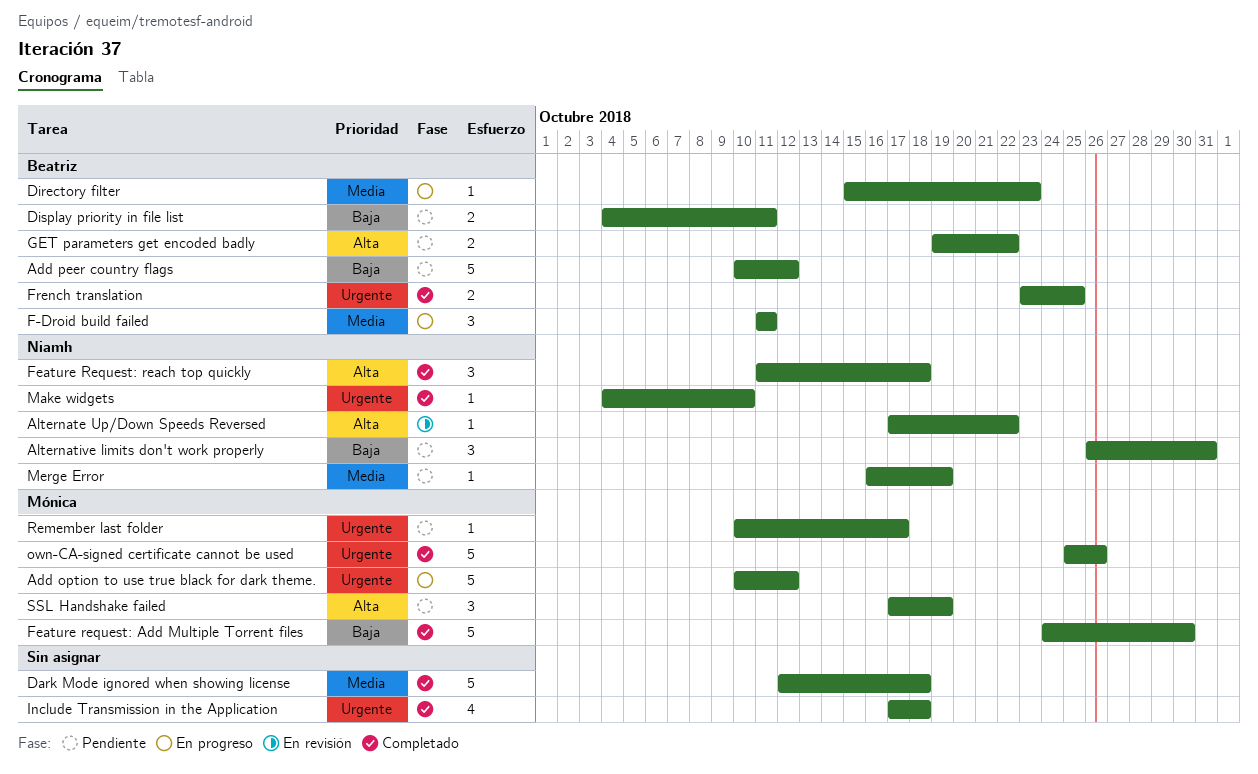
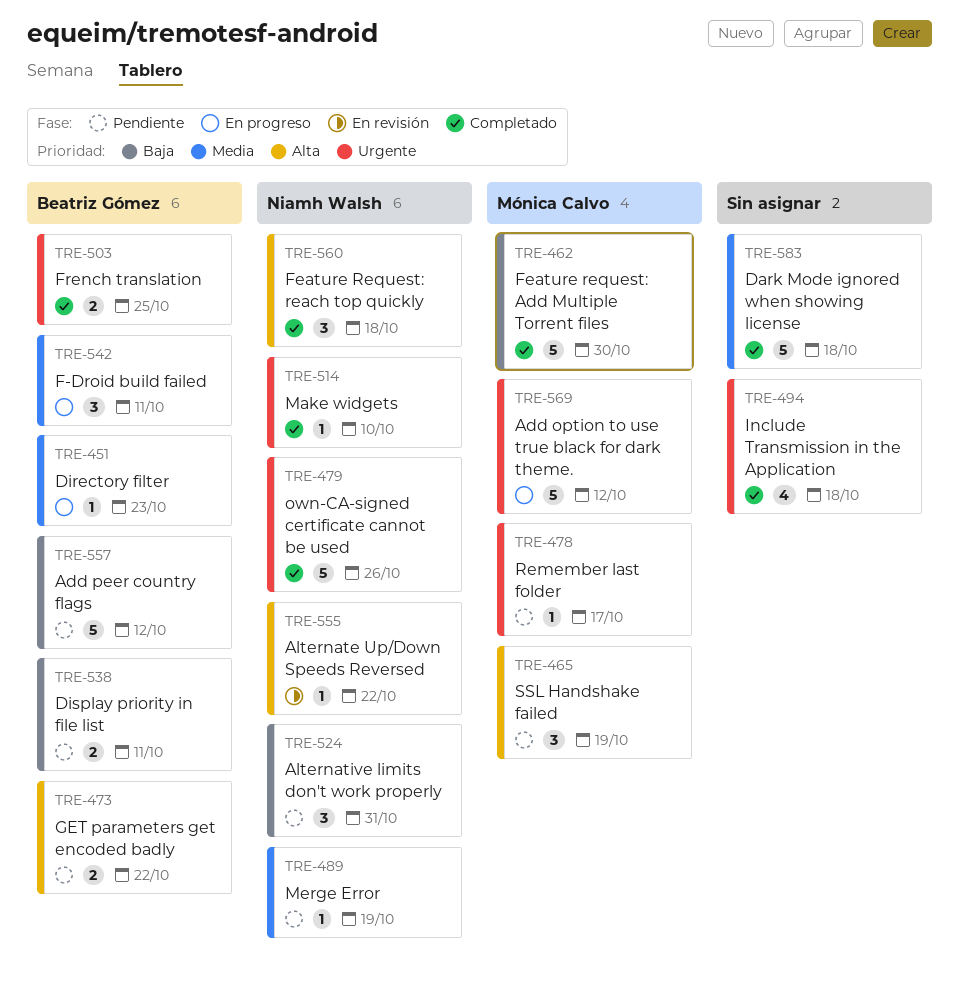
own-CA-signed certificate cannot be used, owner: Mónica Calvo -> Niamh Walsh

